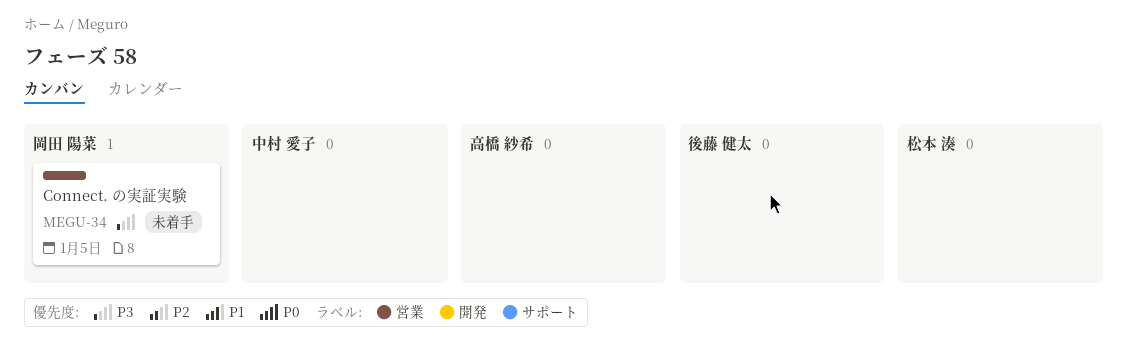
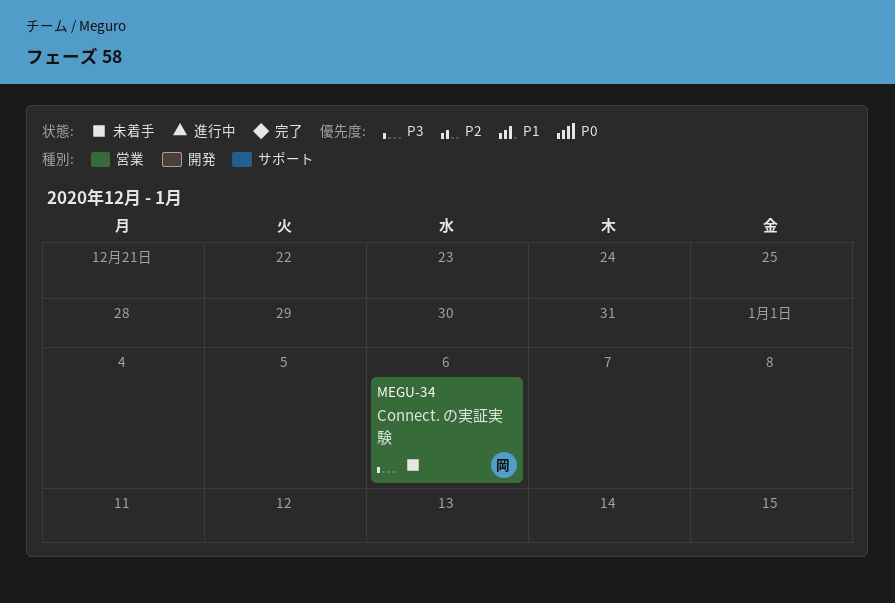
MEGU-34, due: Jan 5 -> Jan 6

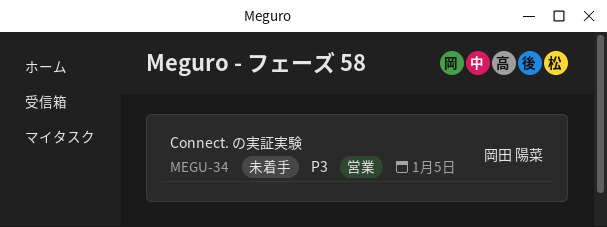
MEGU-34, due: Jan 6 -> Jan 5

